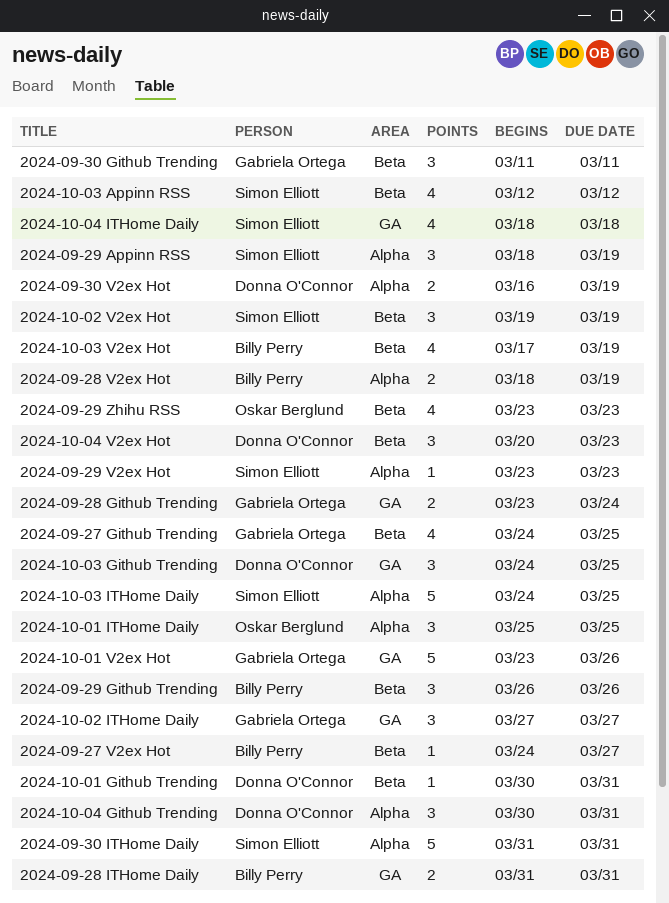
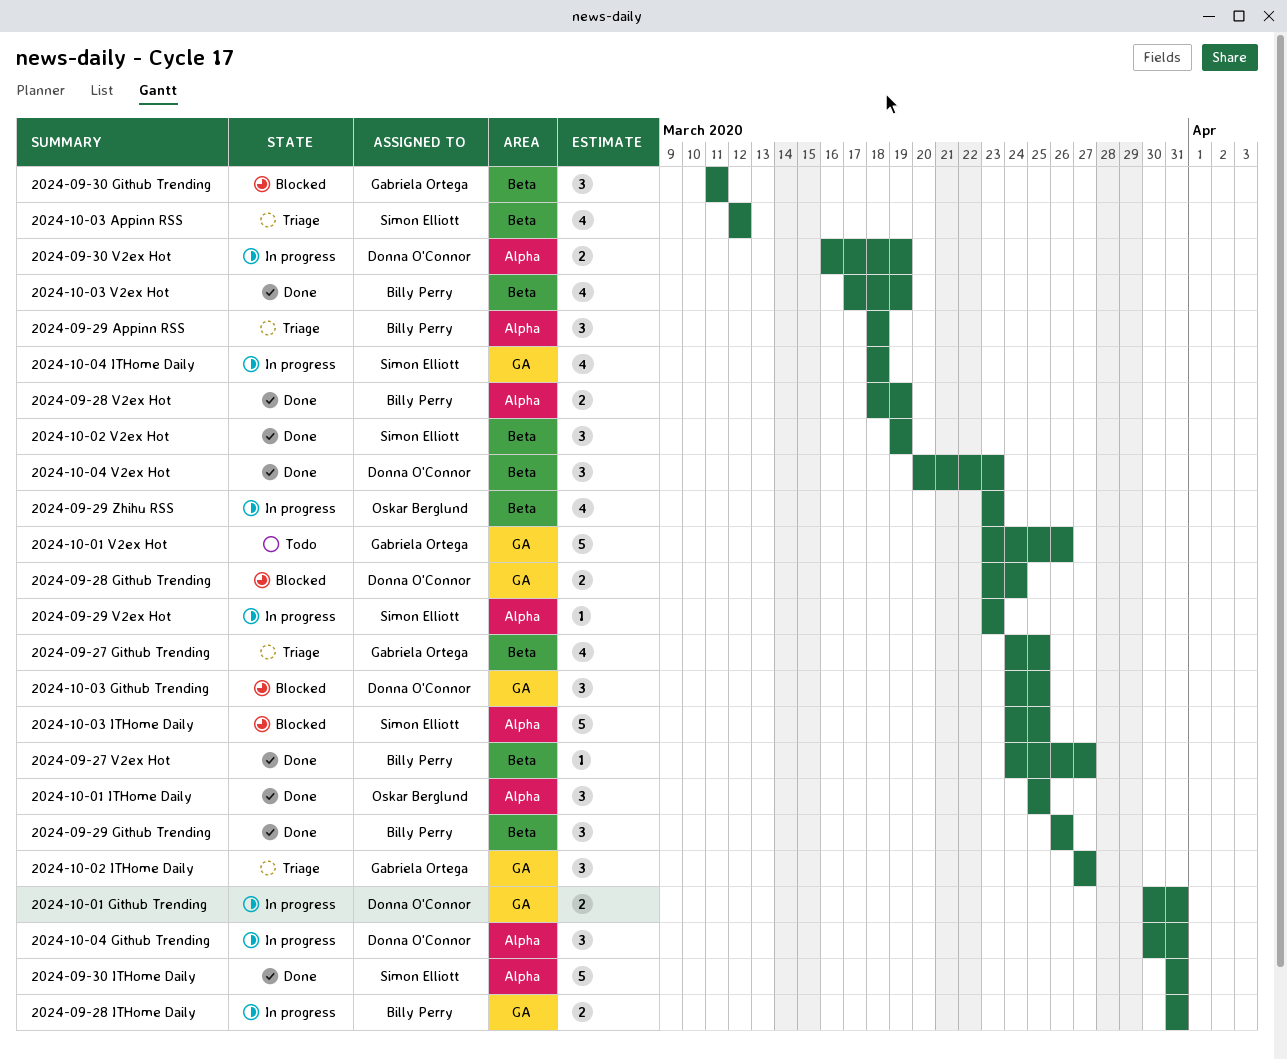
2024-09-28 Github Trending, owner: Gabriela Ortega -> Donna O'Connor
2024-09-29 Appinn RSS, owner: Simon Elliott -> Billy Perry
2024-09-29 Appinn RSS, due: Mar 19 -> Mar 18
2024-10-01 Github Trending, label: Beta -> GA
2024-10-01 Github Trending, estimate: 1 -> 2

